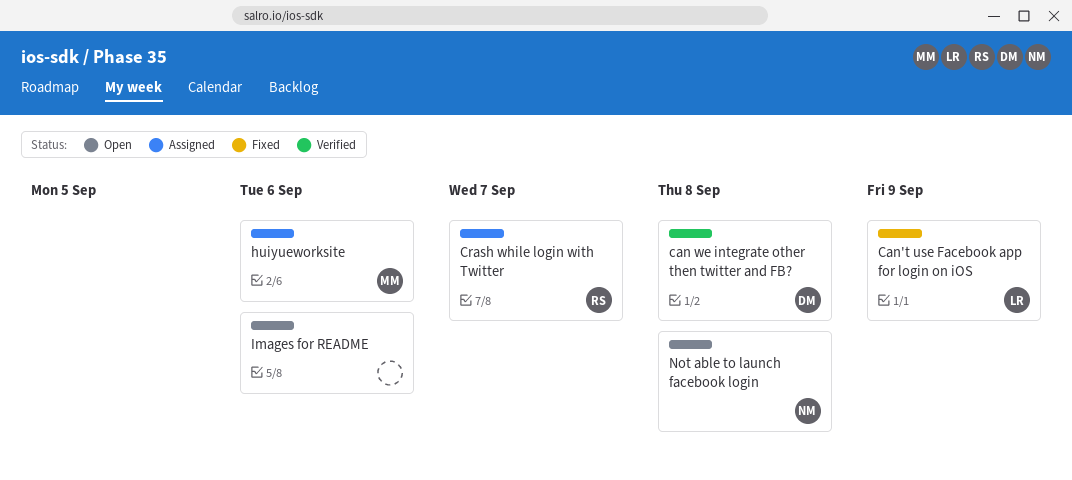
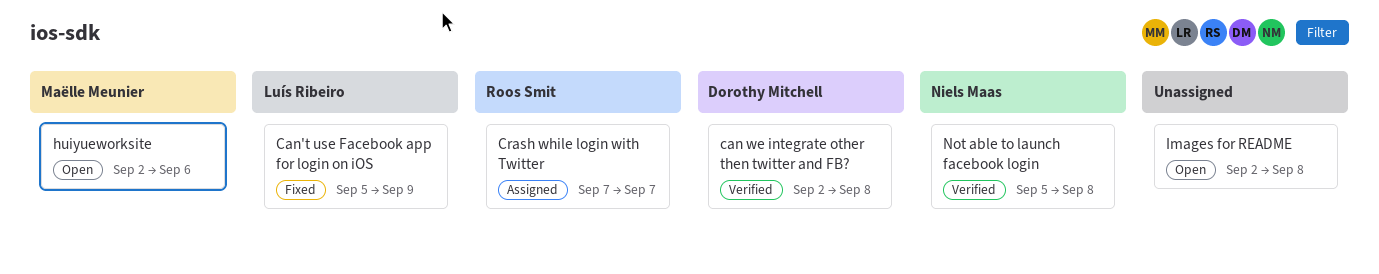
huiyueworksite, status: Assigned -> Open
Images for README, due: Sep 6 -> Sep 8
Not able to launch facebook login, status: Open -> Verified

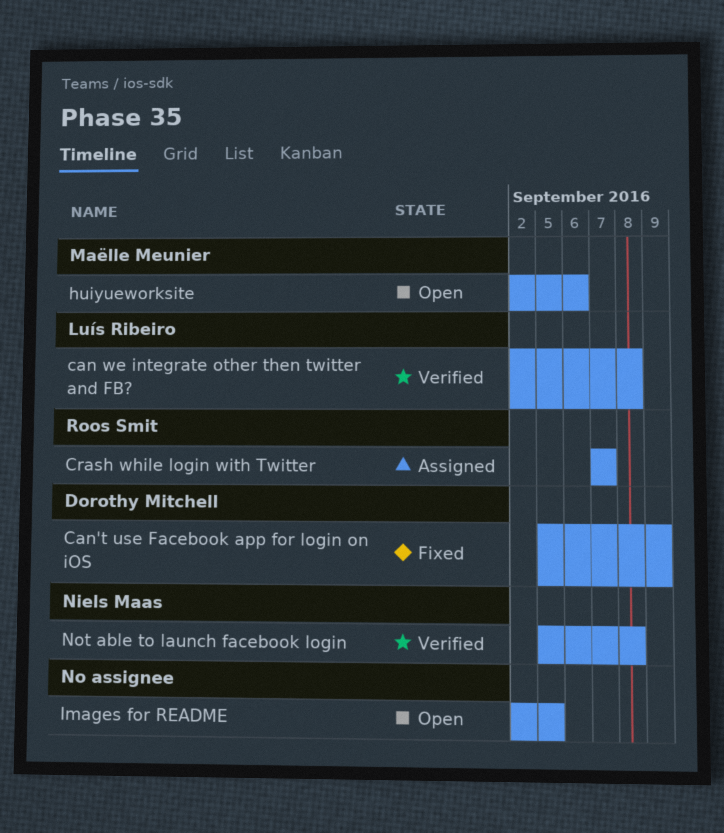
can we integrate other then twitter and FB?, owner: Dorothy Mitchell -> Luís Ribeiro
Can't use Facebook app for login on iOS, owner: Luís Ribeiro -> Dorothy Mitchell
Images for README, due: Sep 8 -> Sep 5

